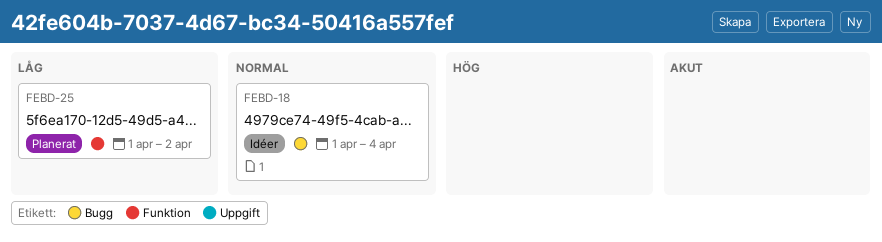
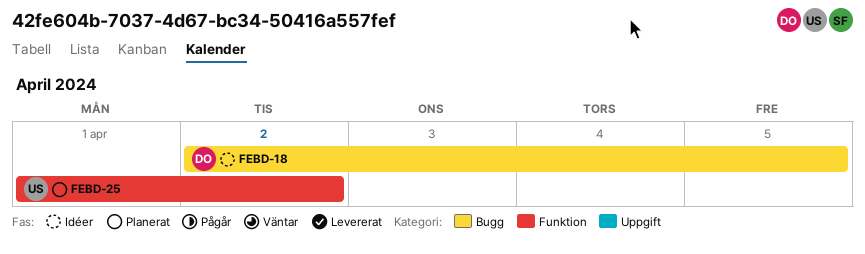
FEBD-18, start: Apr 1 -> Apr 2
FEBD-18, due: Apr 4 -> Apr 5

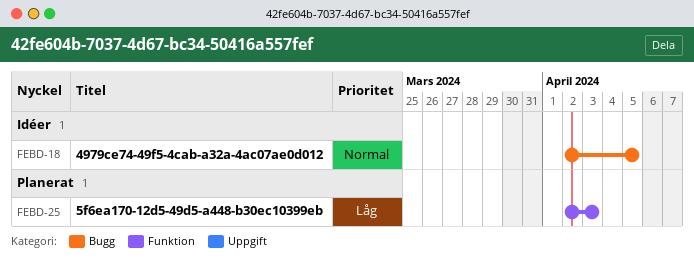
FEBD-25, start: Apr 1 -> Apr 2
FEBD-25, due: Apr 2 -> Apr 3

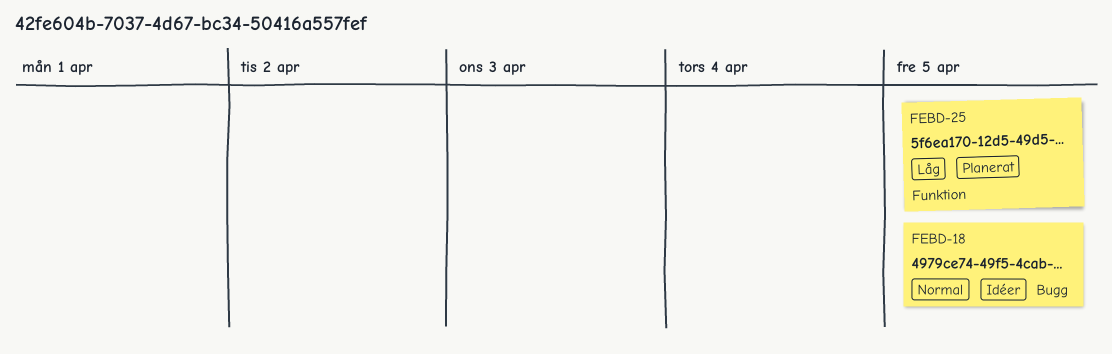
FEBD-25, due: Apr 3 -> Apr 5

